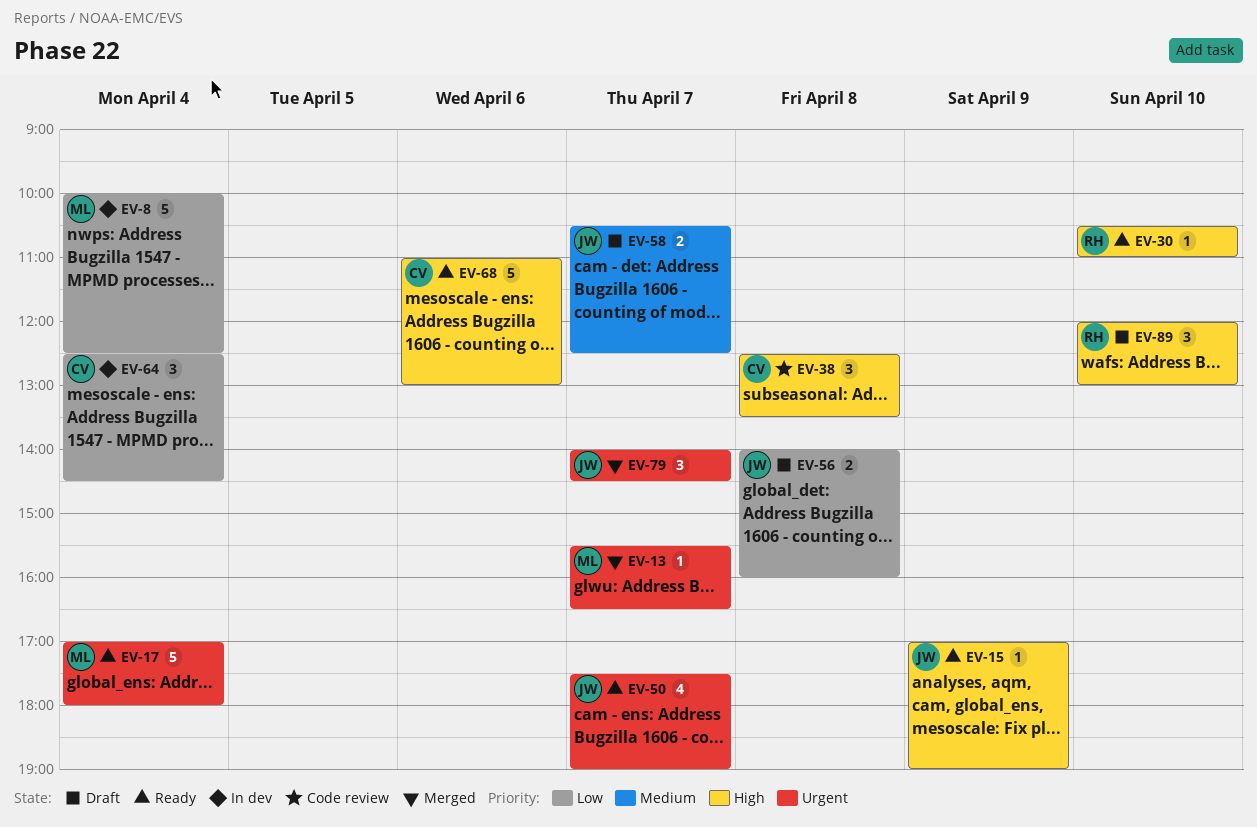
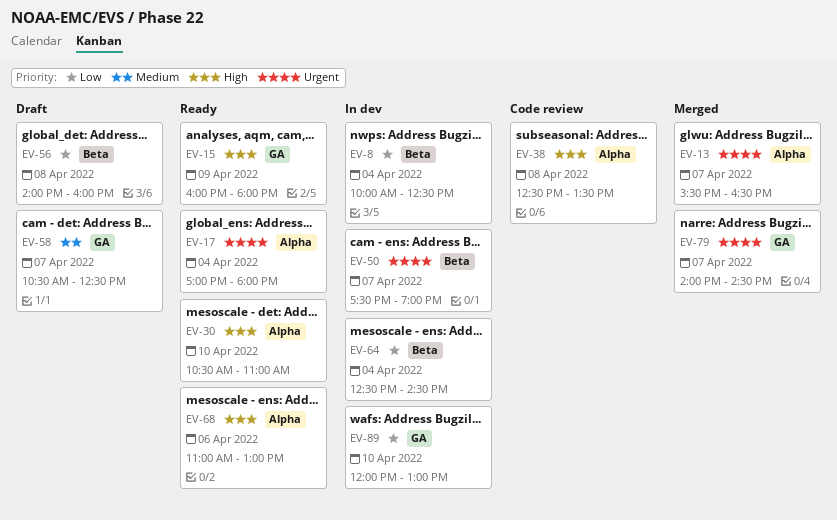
EV-15, begins: 17:00 -> 16:00
EV-15, ends: 19:00 -> 18:00
EV-50, status: Ready -> In dev
EV-89, status: Draft -> In dev
EV-89, priority: High -> Low

